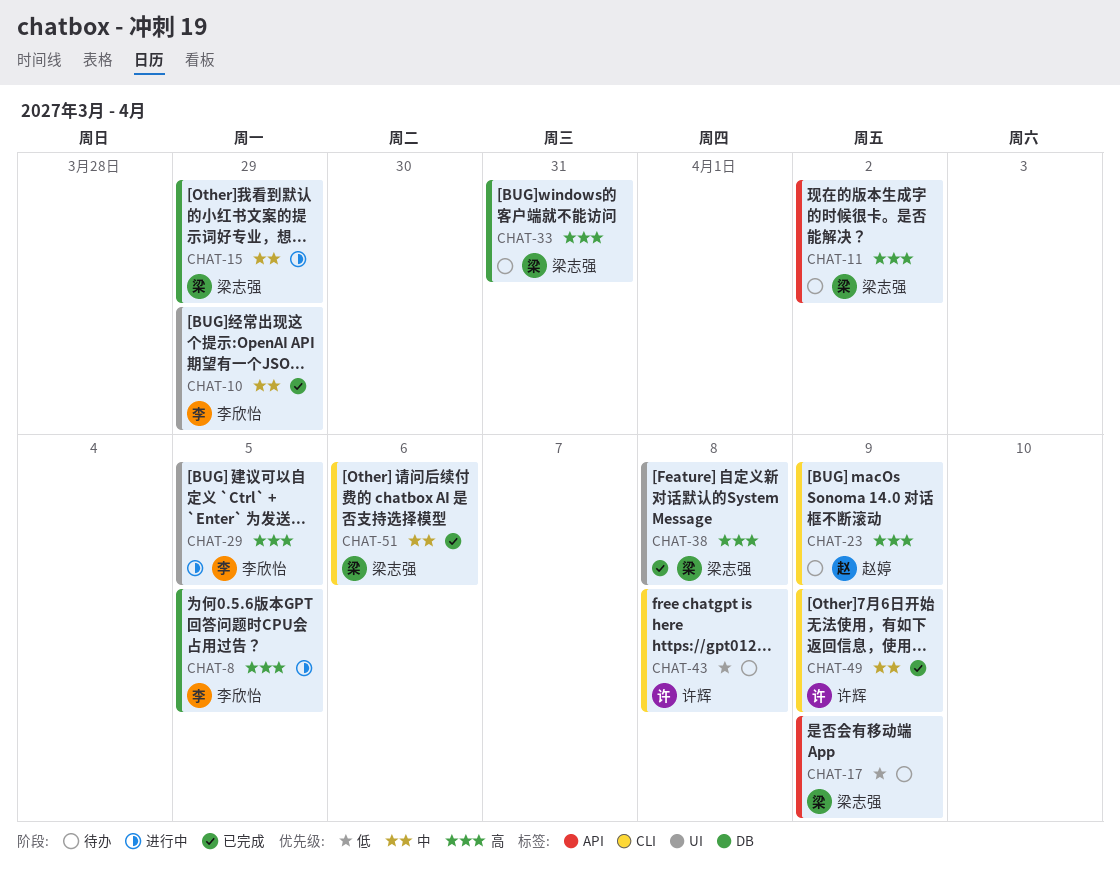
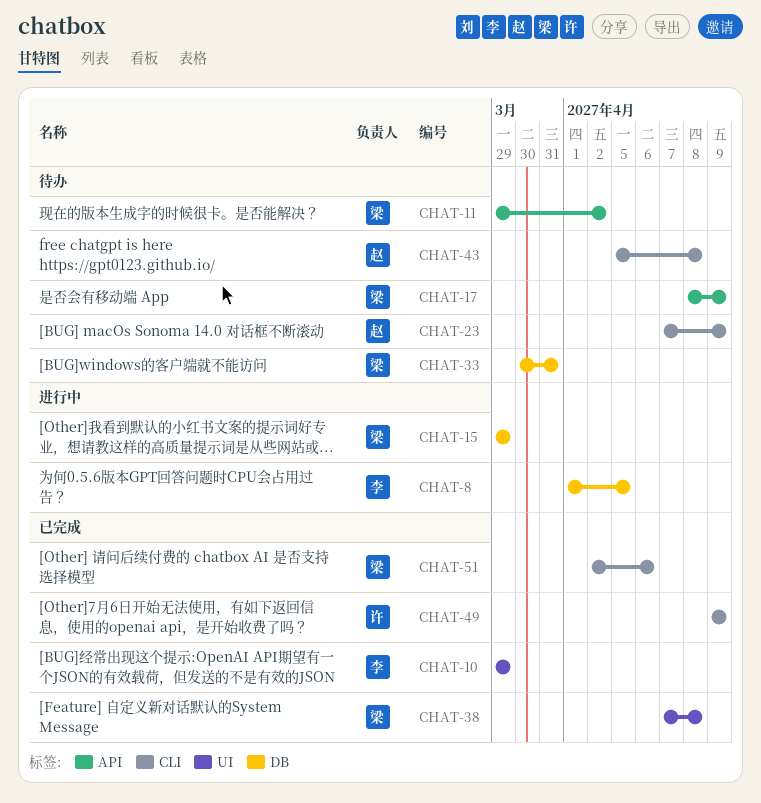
CHAT-29: present -> none
CHAT-43, owner: 许辉 -> 赵婷

